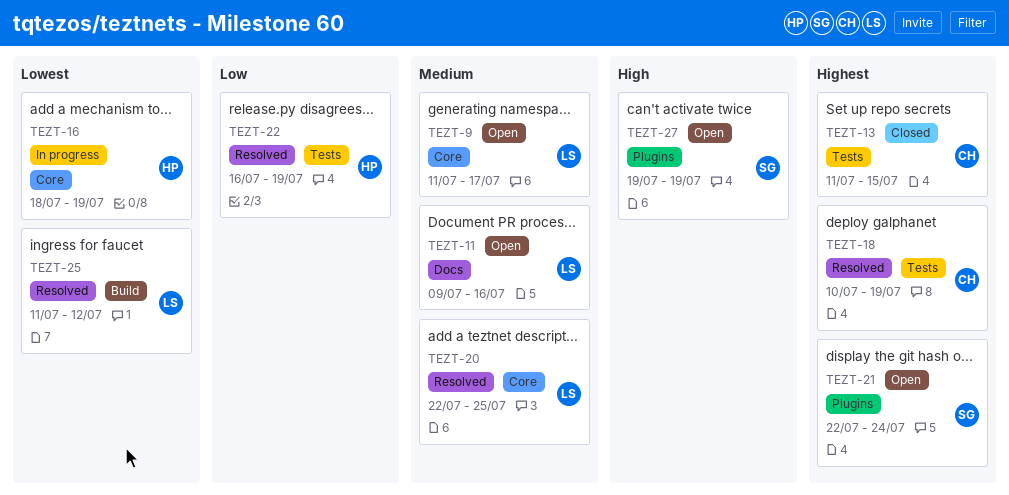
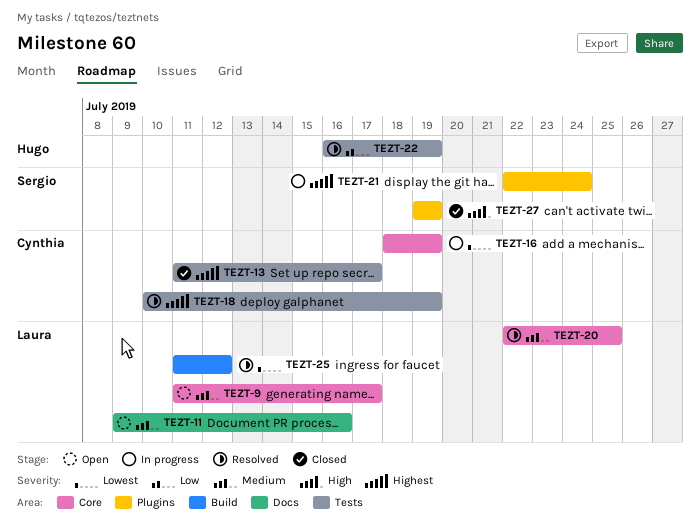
TEZT-13, due: Jul 15 -> Jul 17
TEZT-16, owner: Hugo -> Cynthia
TEZT-21, status: Open -> In progress
TEZT-27, status: Open -> Closed

